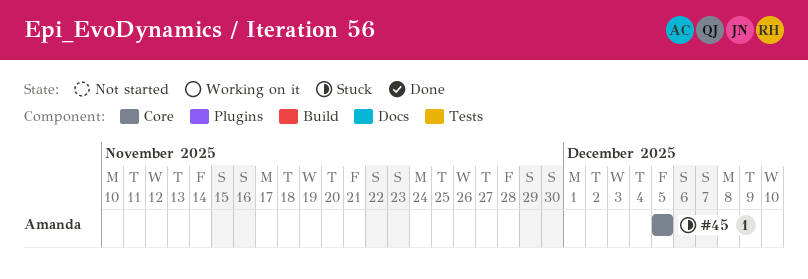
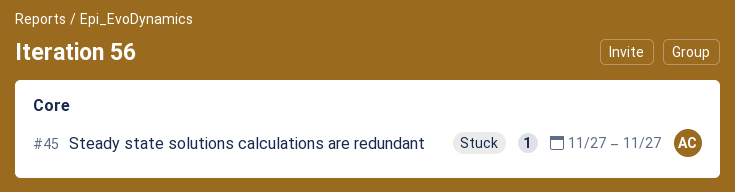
#45, start: Dec 5 -> Nov 27
#45, due: Dec 5 -> Nov 27

